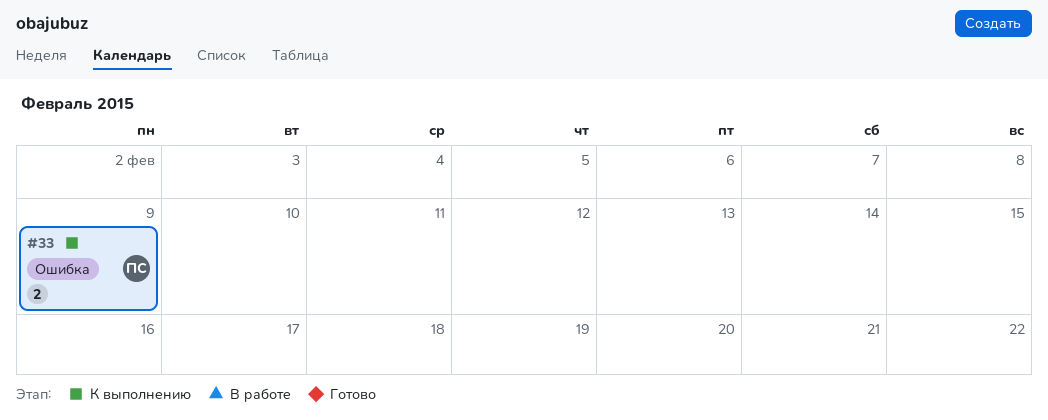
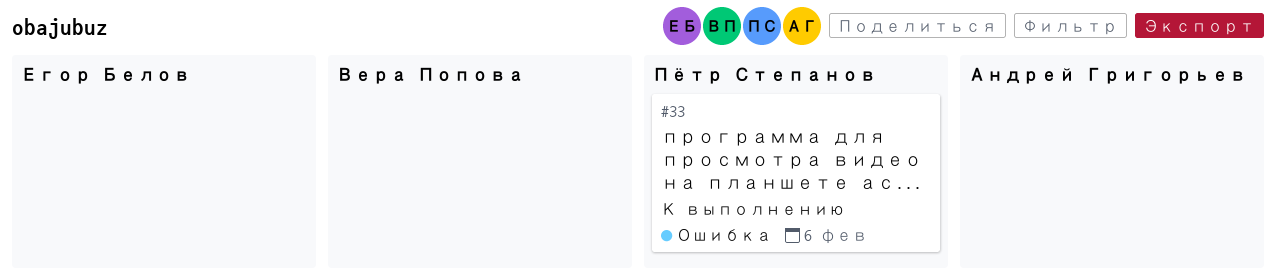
#33, due: Feb 9 -> Feb 6

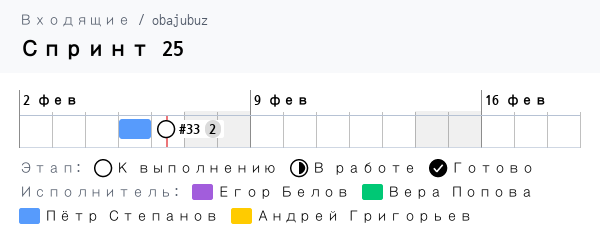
#33, due: Feb 6 -> Feb 5

